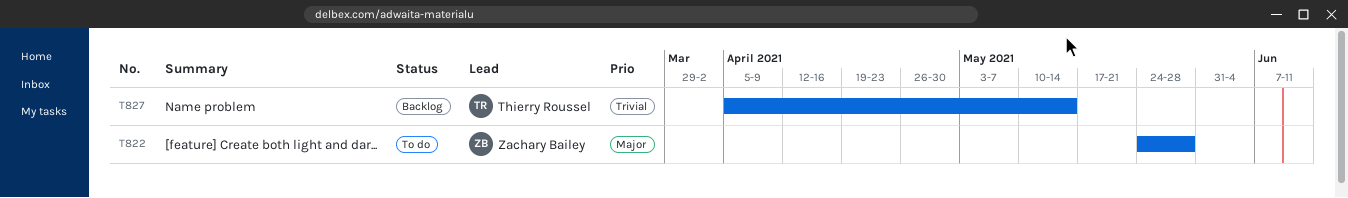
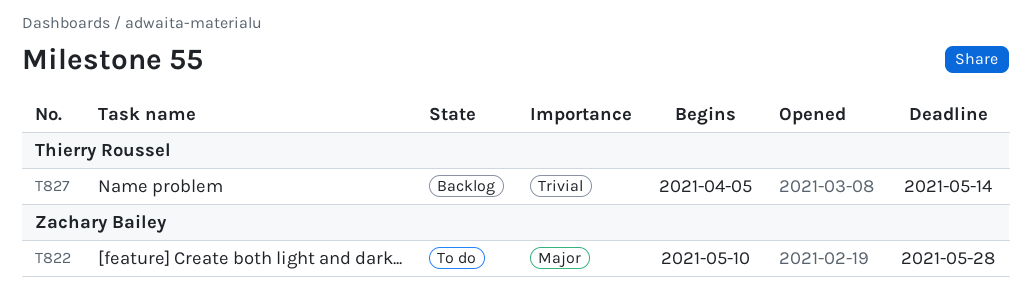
T822, start: May 24 -> May 10

